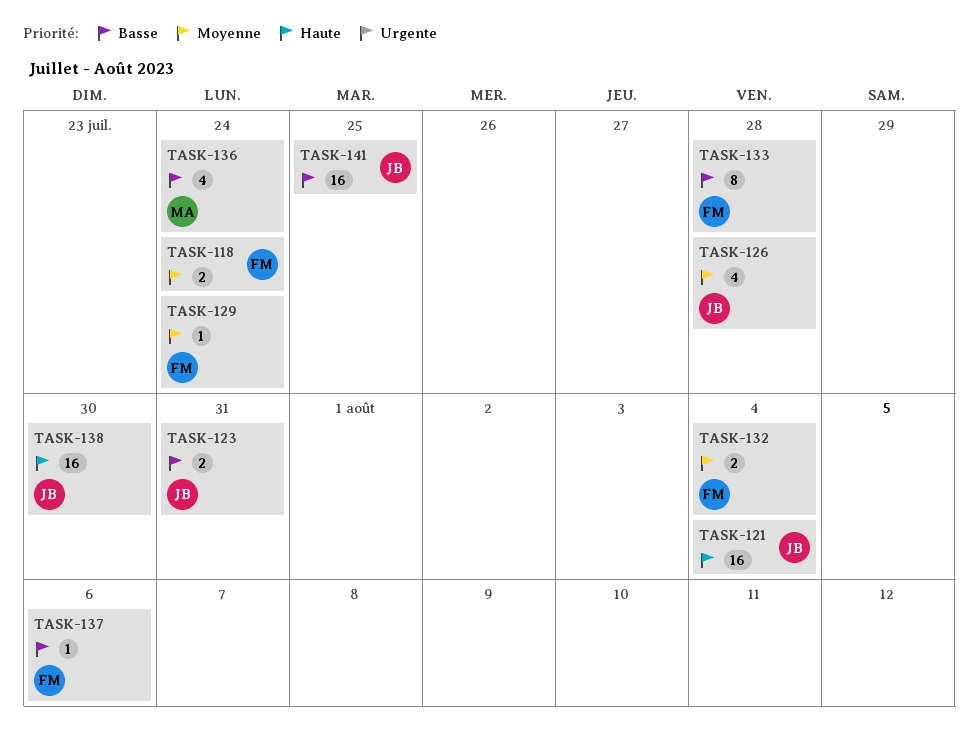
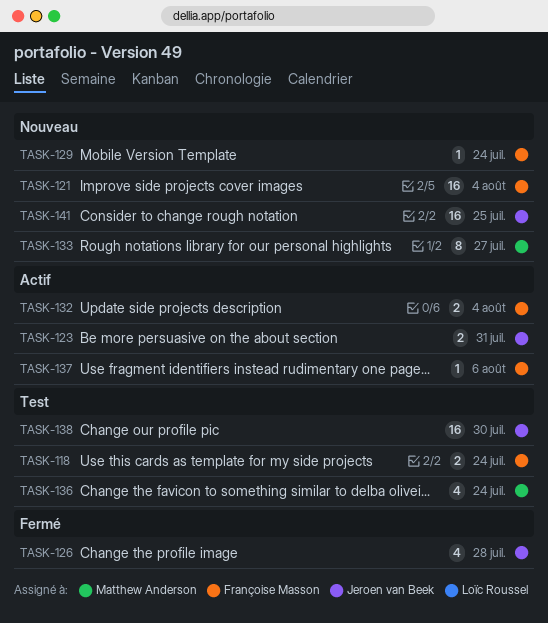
TASK-121, owner: Jeroen van Beek -> Françoise Masson
TASK-133, owner: Françoise Masson -> Matthew Anderson
TASK-133, due: Jul 28 -> Jul 27

